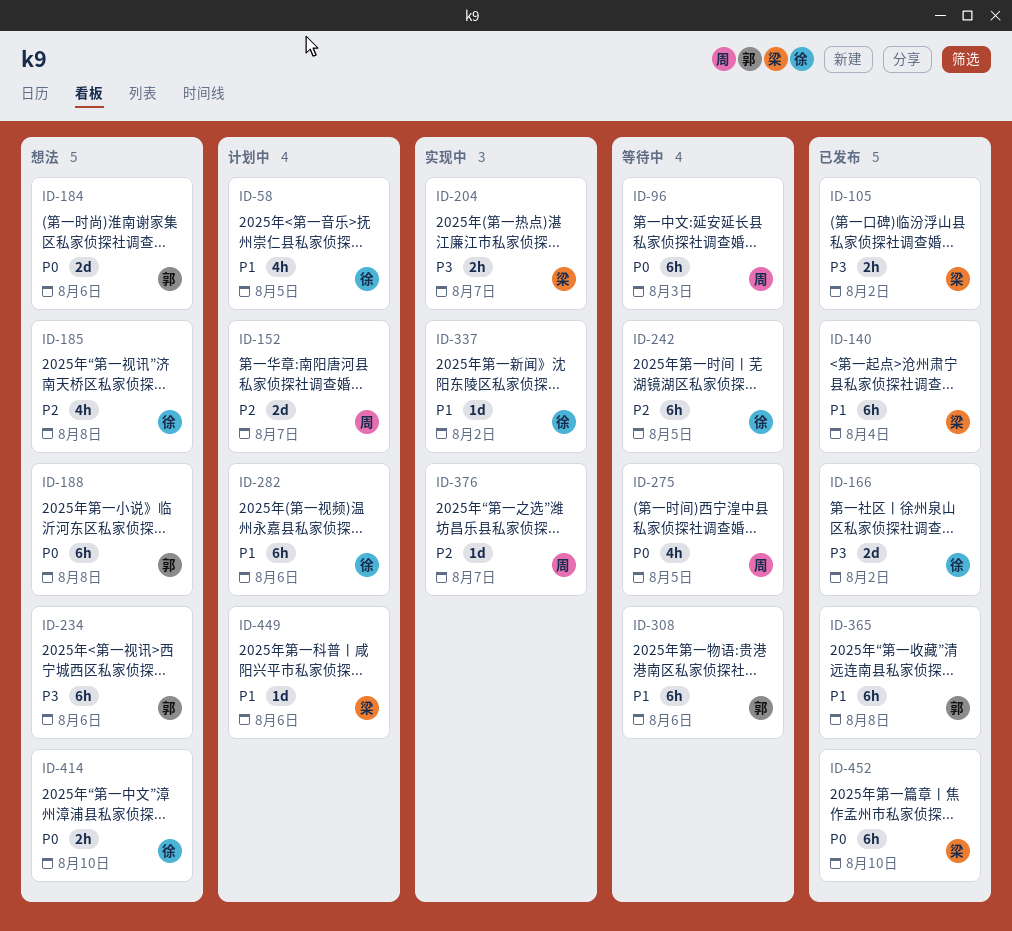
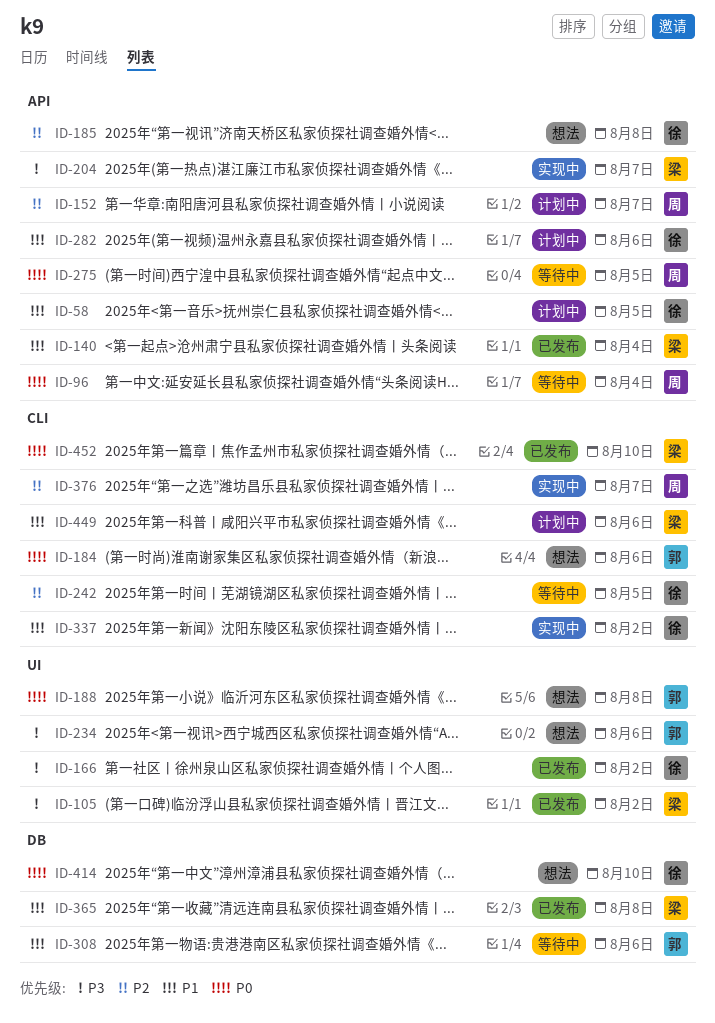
ID-96, due: Aug 3 -> Aug 4
ID-365, owner: 郭 -> 梁

